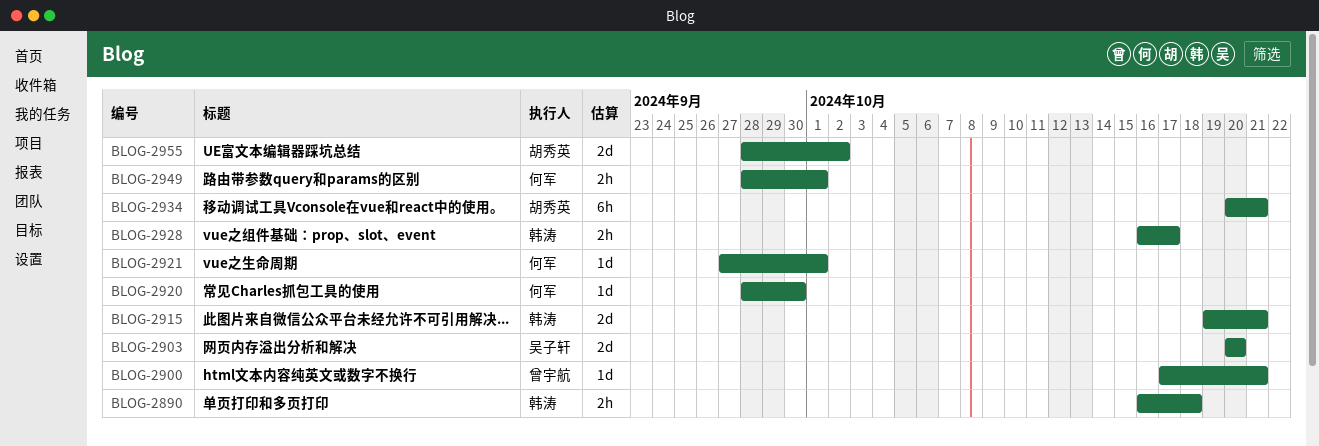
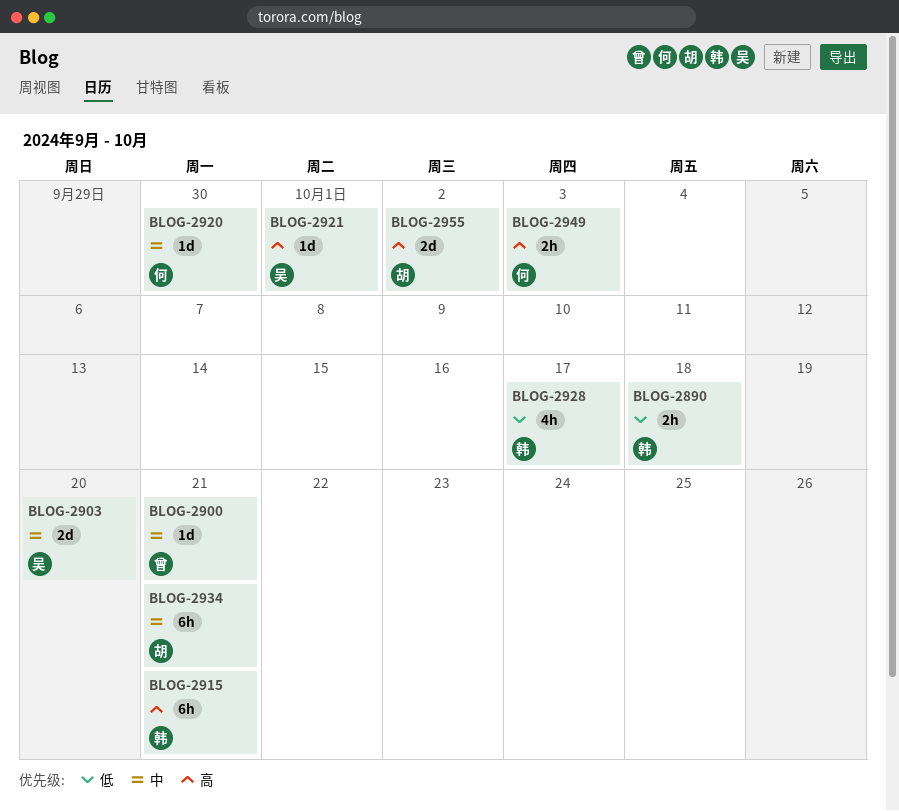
BLOG-2915, estimate: 2d -> 6h
BLOG-2921, owner: 何军 -> 吴子轩
BLOG-2928, estimate: 2h -> 4h
BLOG-2949, due: Oct 1 -> Oct 3

